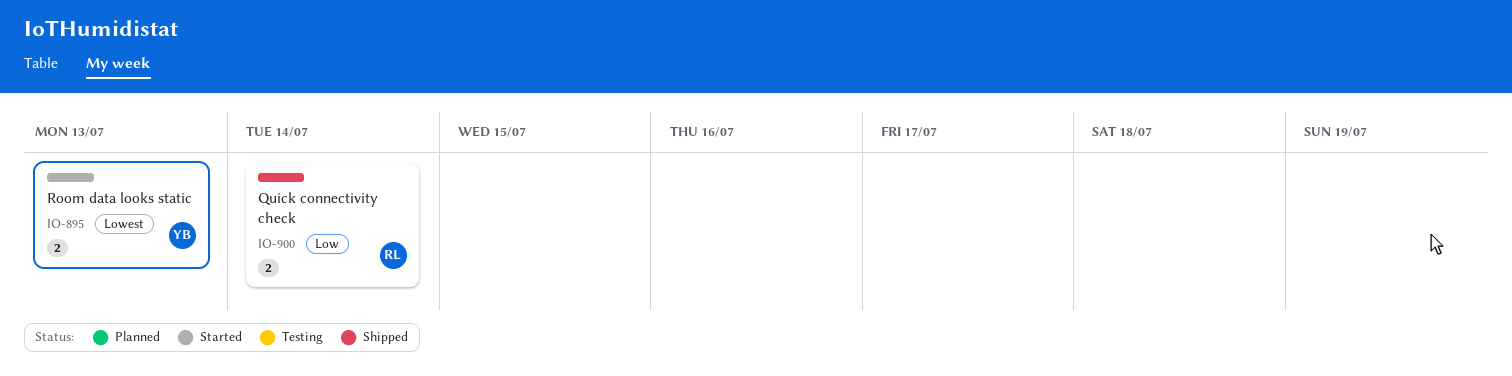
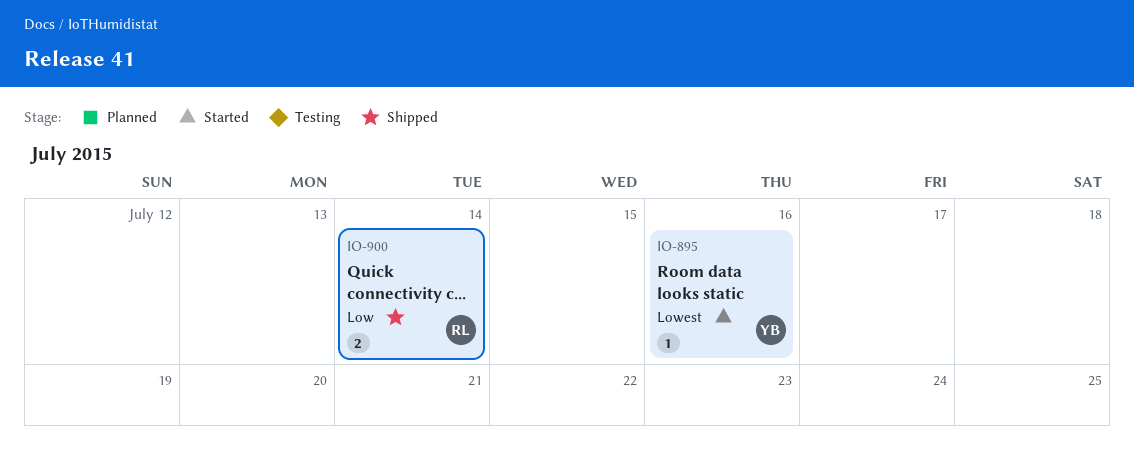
IO-895, estimate: 2 -> 1
IO-895, due: Jul 13 -> Jul 16

